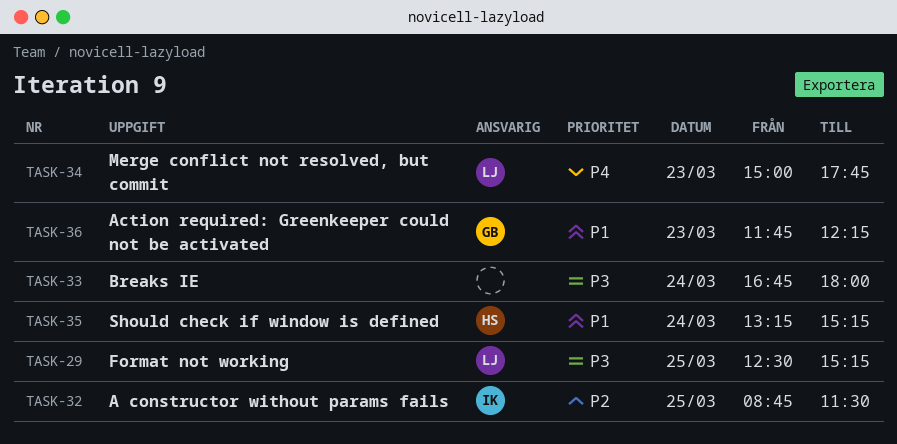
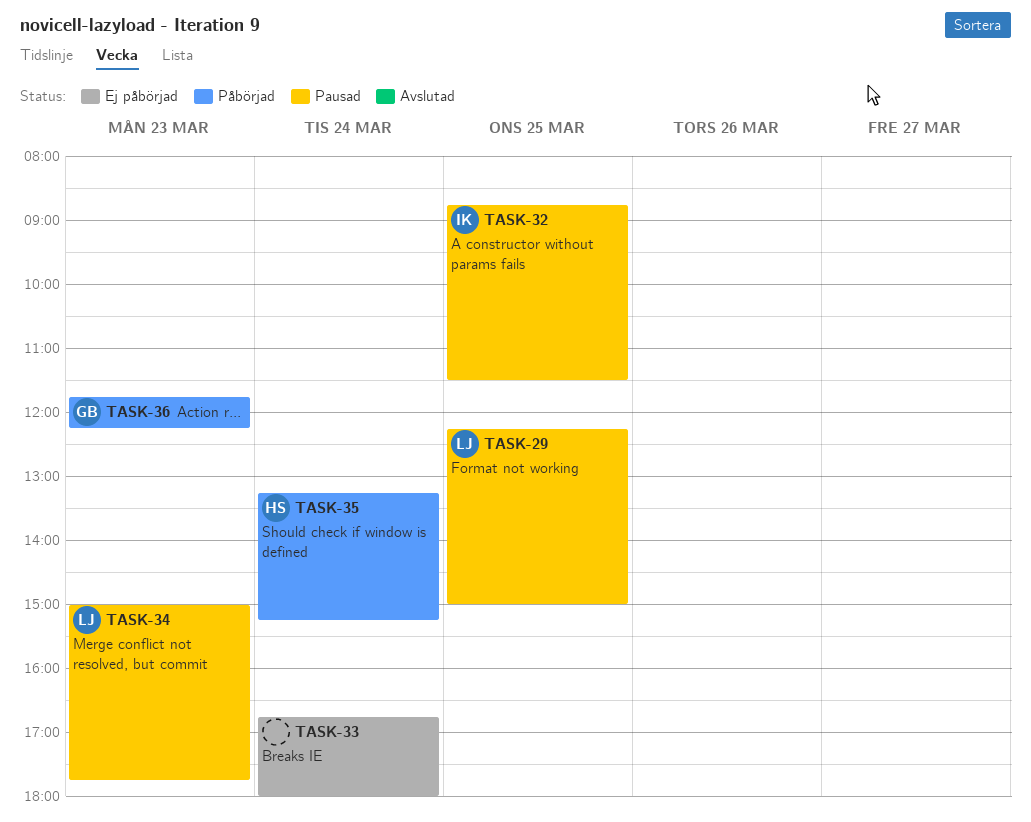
TASK-29, begins: 12:30 -> 12:15
TASK-29, ends: 15:15 -> 15:00

